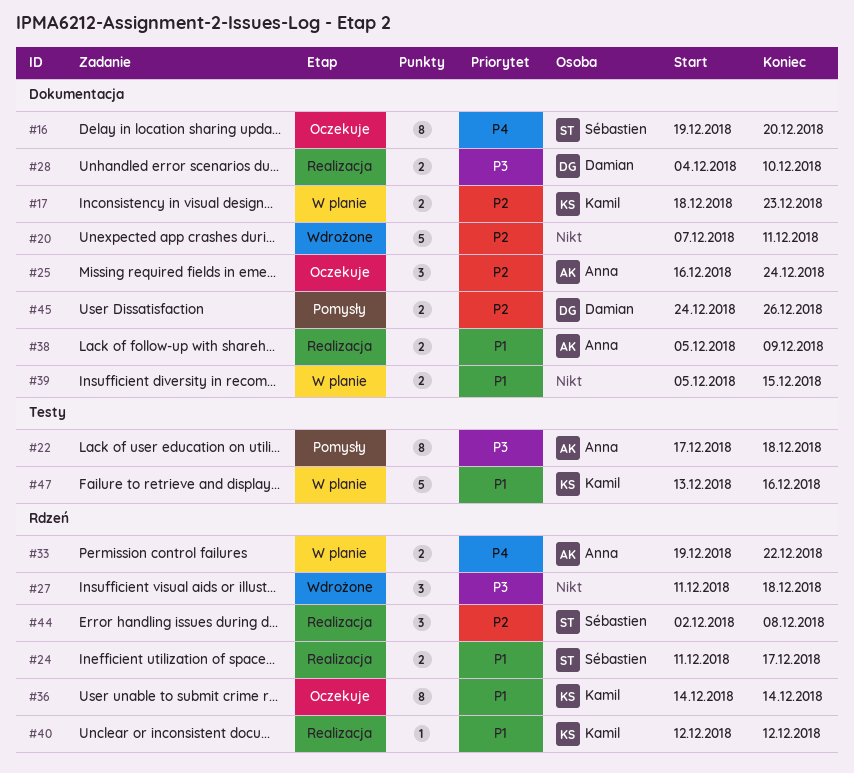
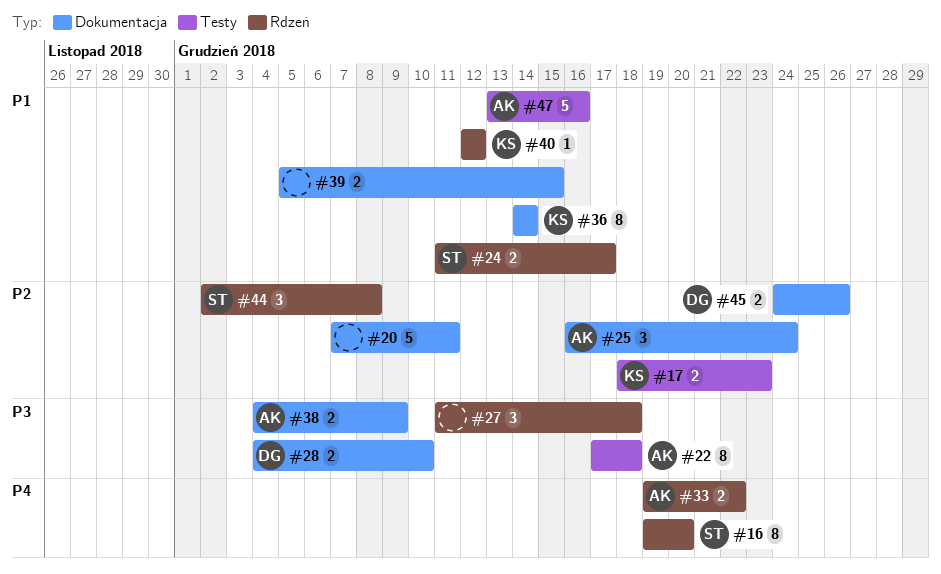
#16, label: Dokumentacja -> Rdzeń
#17, label: Dokumentacja -> Testy
#36, label: Rdzeń -> Dokumentacja
#38, priority: P1 -> P3
#38, start: Dec 5 -> Dec 4
#47, owner: Kamil -> Anna

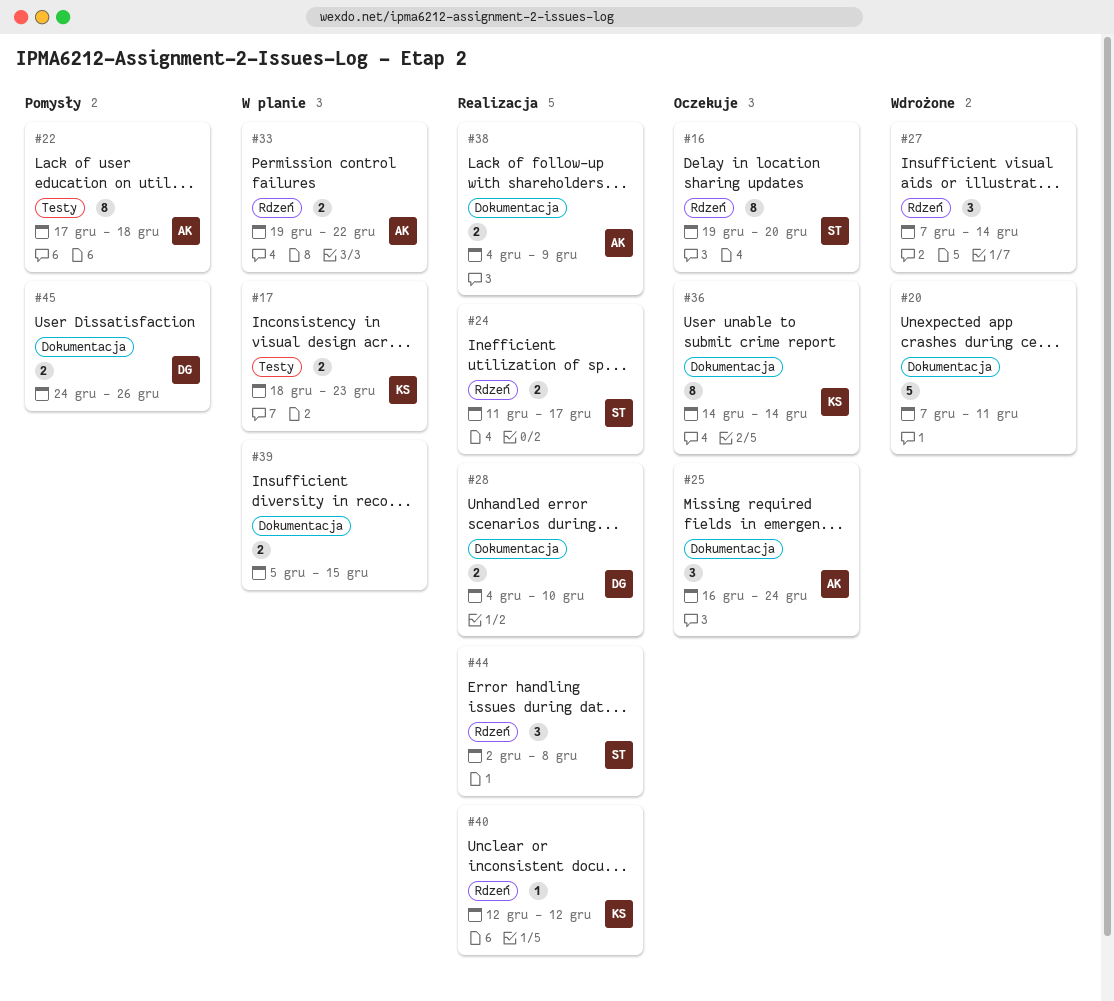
#27, start: Dec 11 -> Dec 7
#27, due: Dec 18 -> Dec 14
#47: present -> none

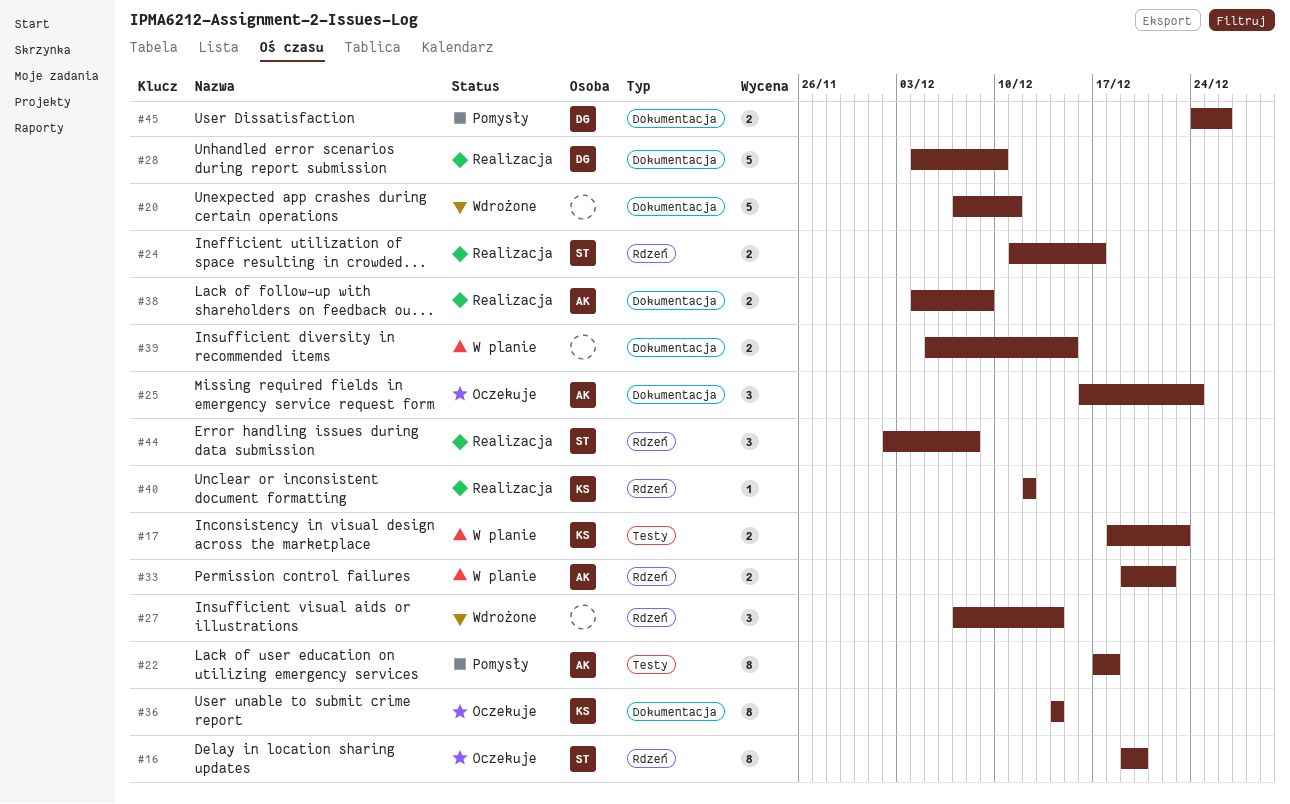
#28, estimate: 2 -> 5

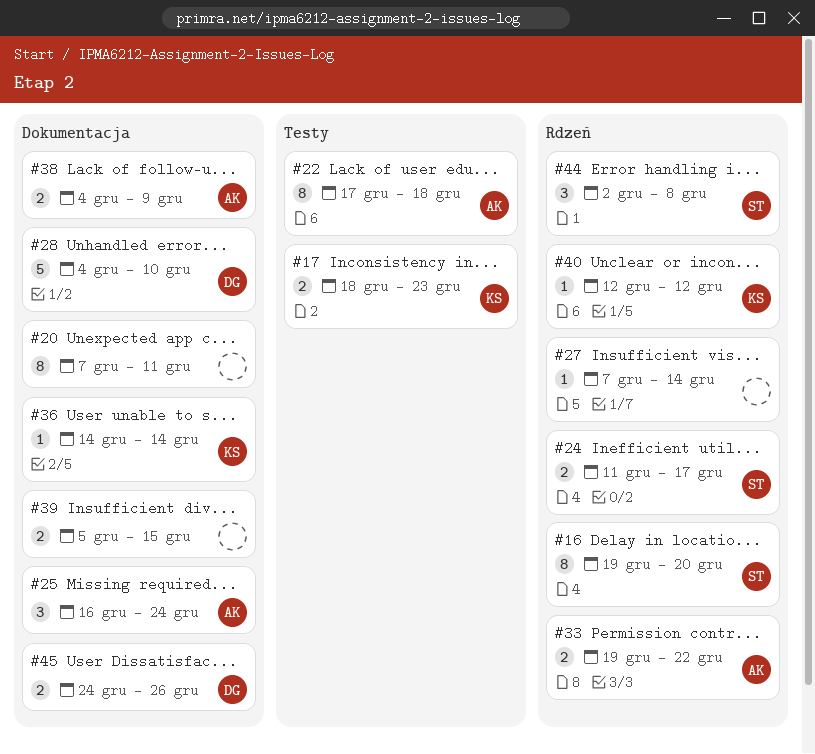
#20, estimate: 5 -> 8
#27, estimate: 3 -> 1
#36, estimate: 8 -> 1

